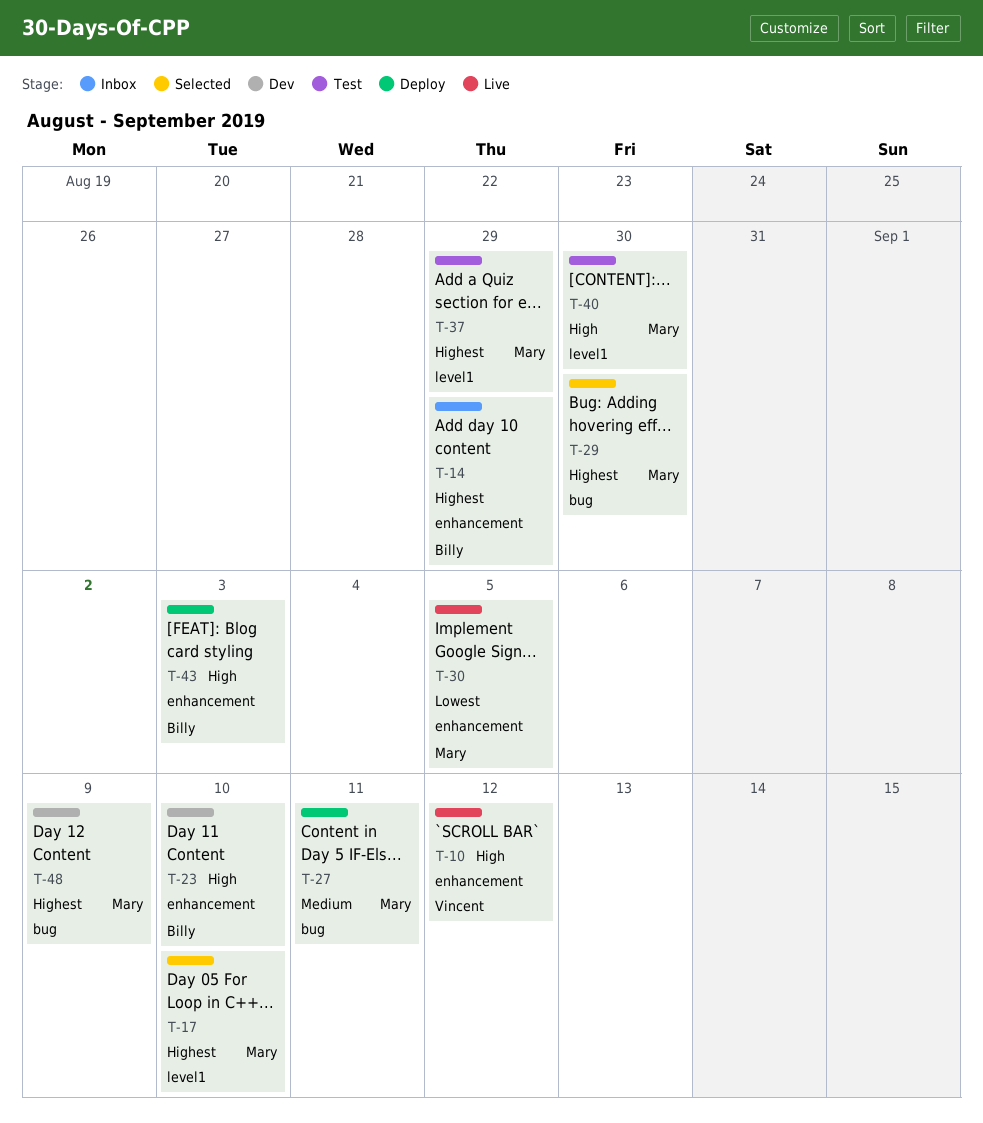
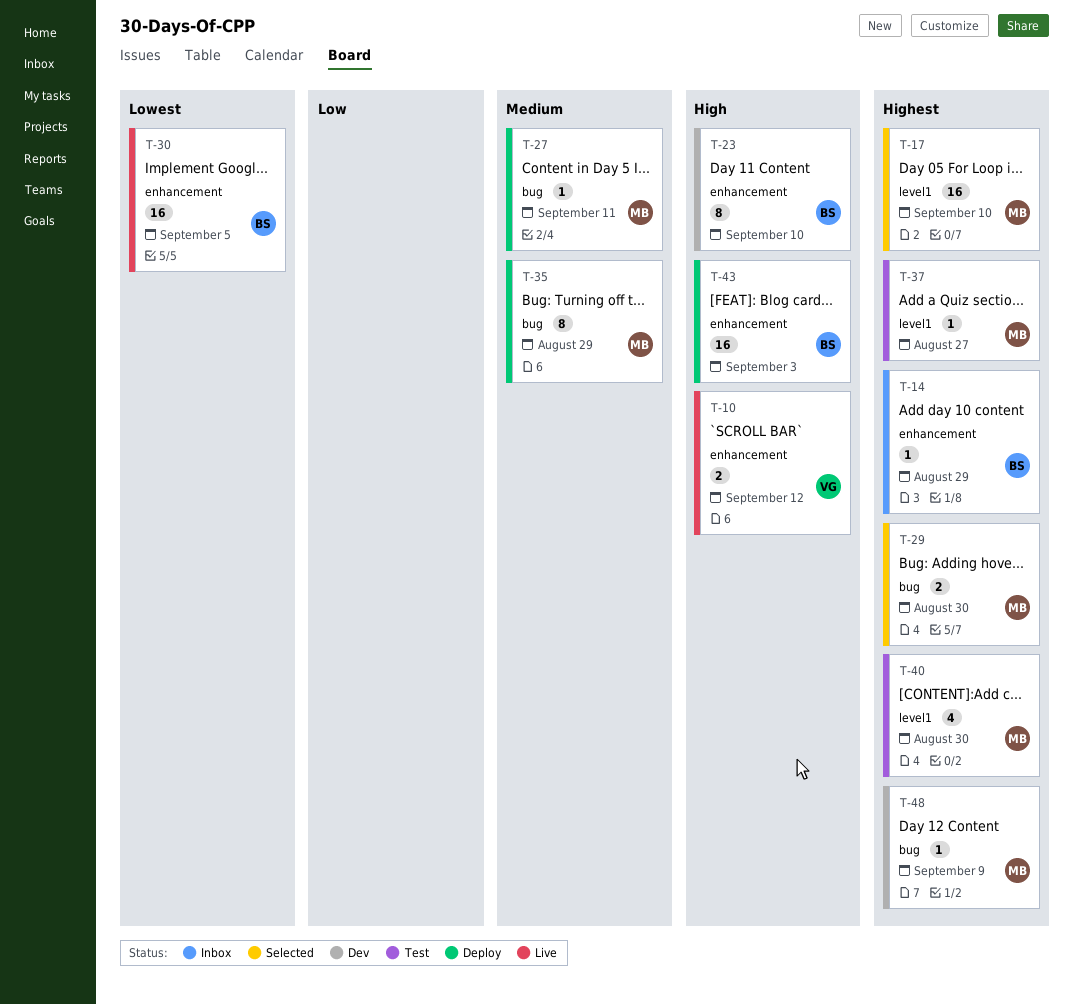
T-30, owner: Mary -> Billy
T-35: none -> present
T-37, due: Aug 29 -> Aug 27
T-40, priority: High -> Highest

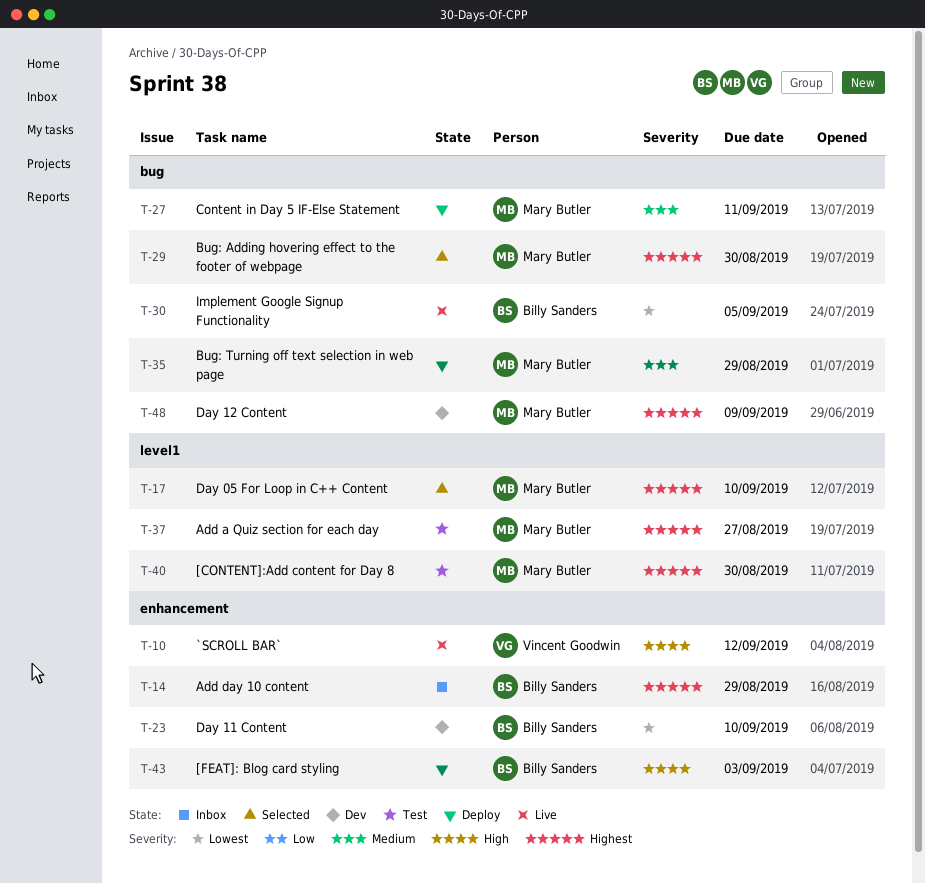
T-23, priority: High -> Lowest
T-30, label: enhancement -> bug

